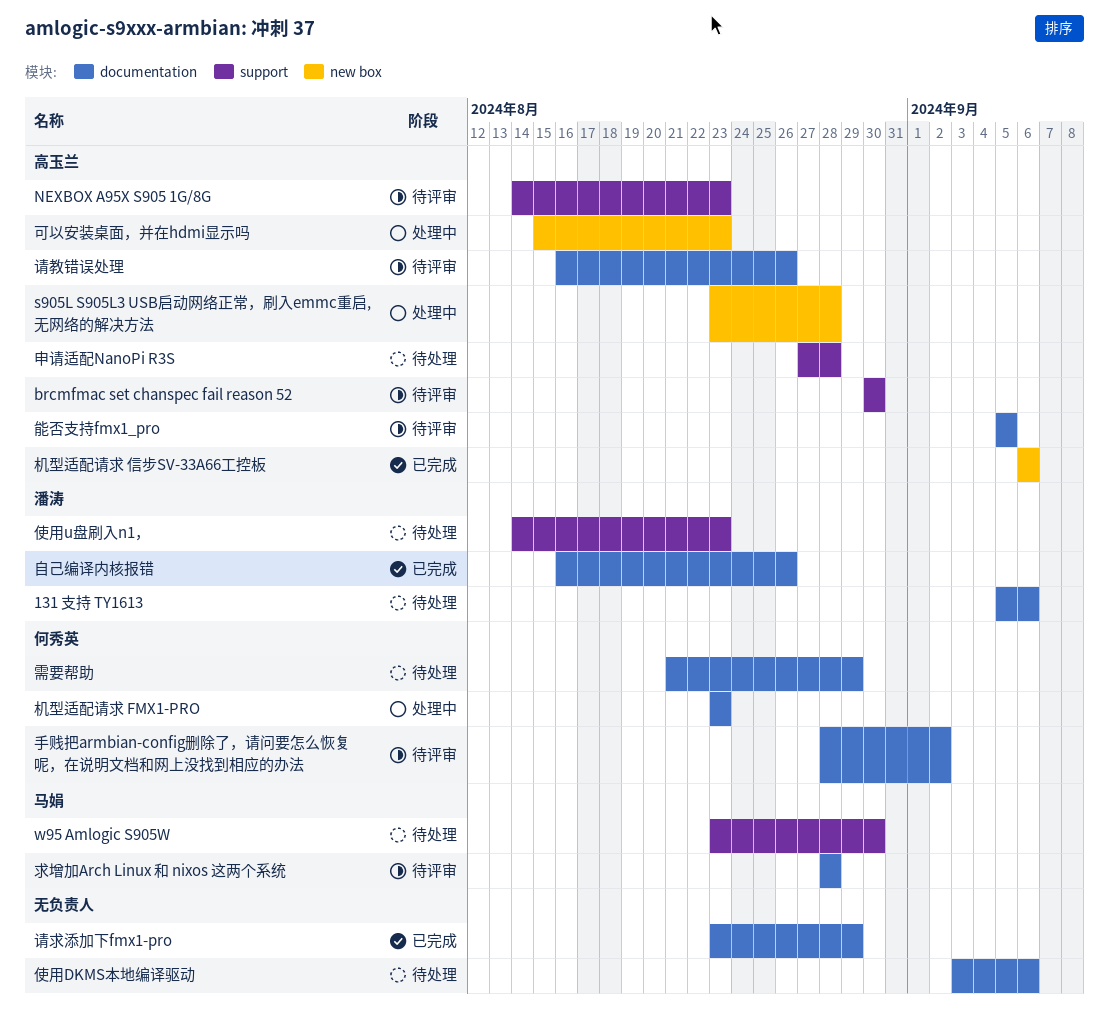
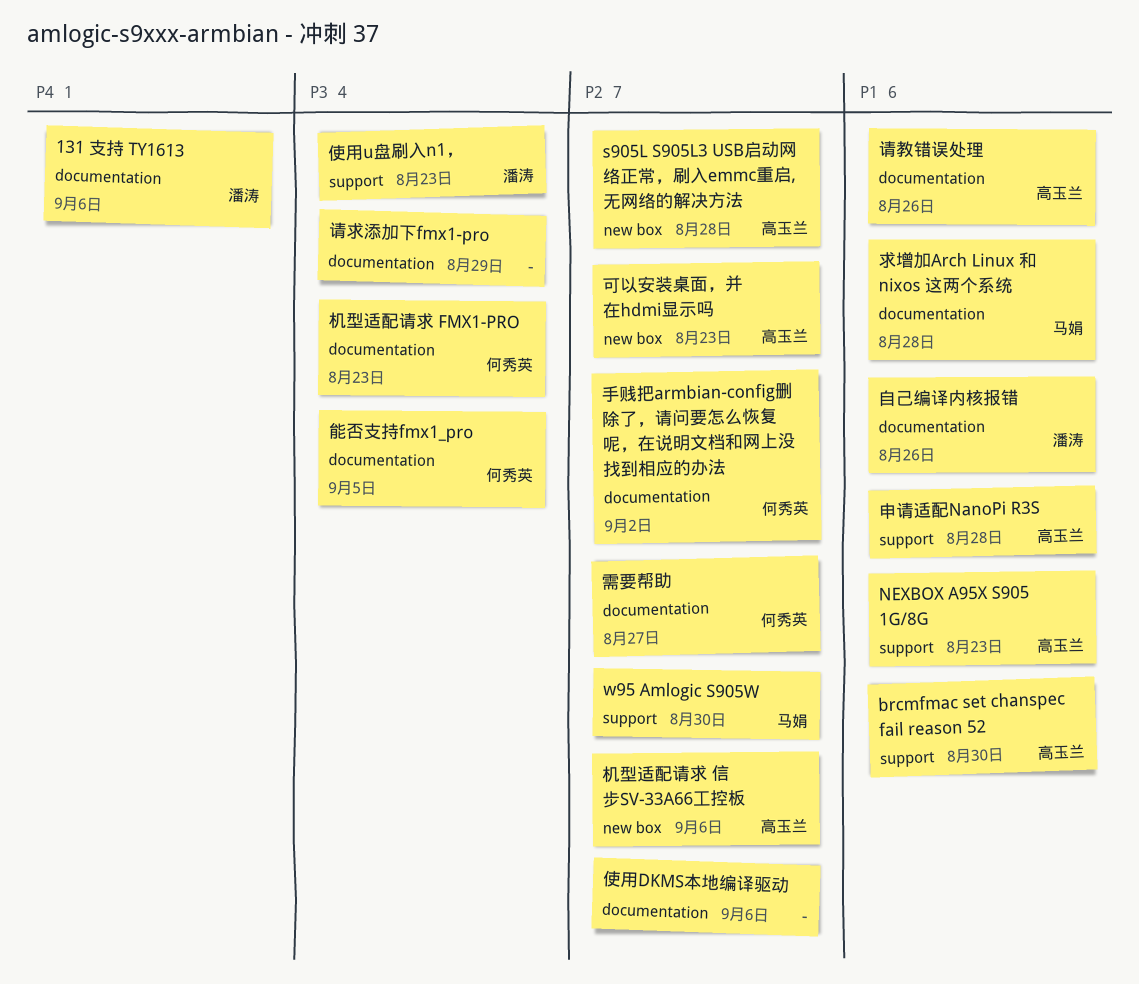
能否支持fmx1_pro, owner: 高玉兰 -> 何秀英
需要帮助, due: Aug 29 -> Aug 27

